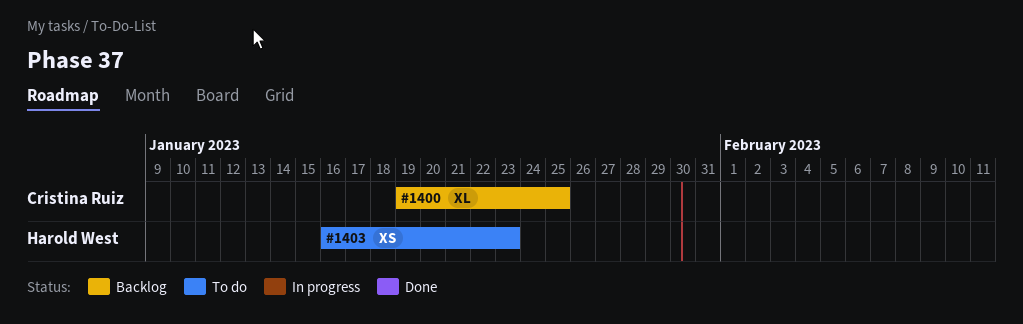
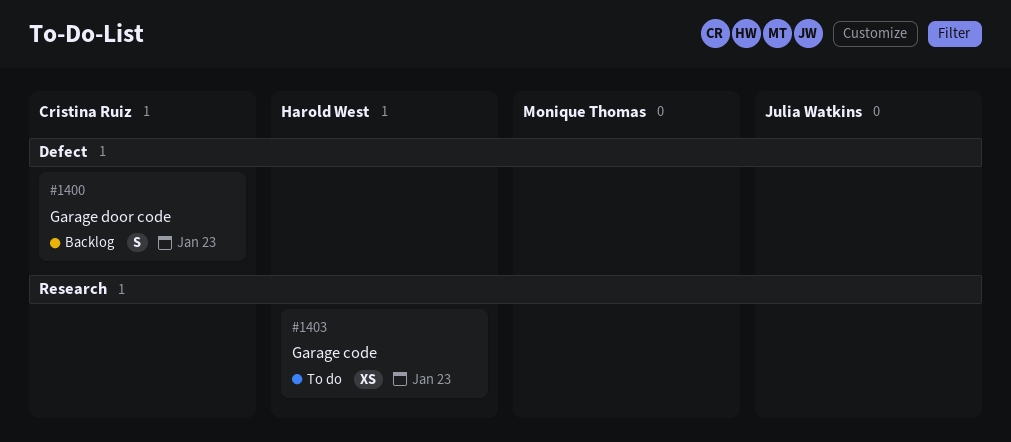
#1400, estimate: XL -> S
#1400, due: Jan 25 -> Jan 23

